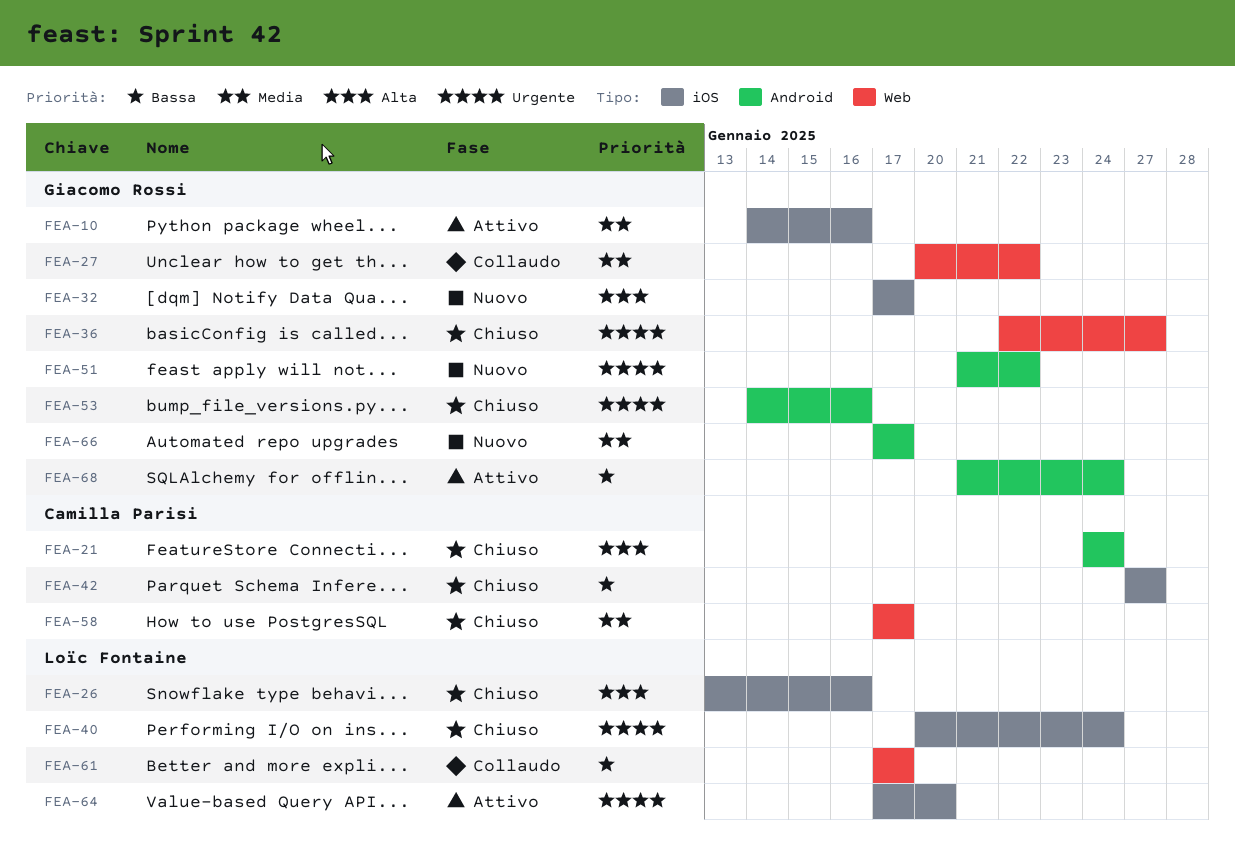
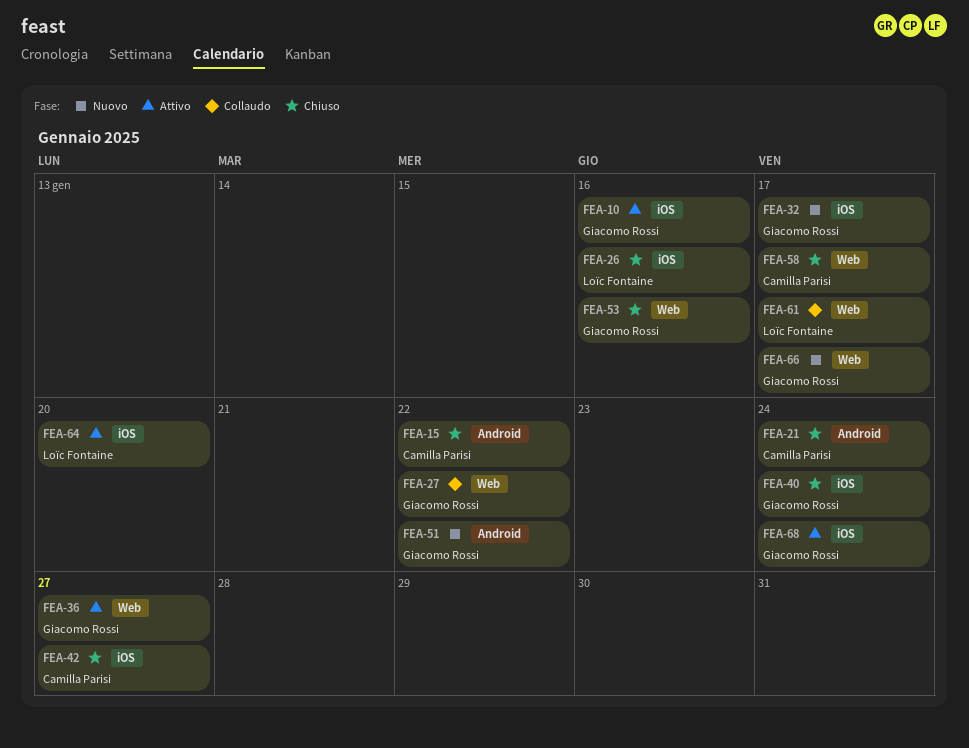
FEA-15: none -> present
FEA-36, status: Chiuso -> Attivo
FEA-40, owner: Loïc Fontaine -> Giacomo Rossi
FEA-53, label: Android -> Web
FEA-66, label: Android -> Web
FEA-68, label: Android -> iOS

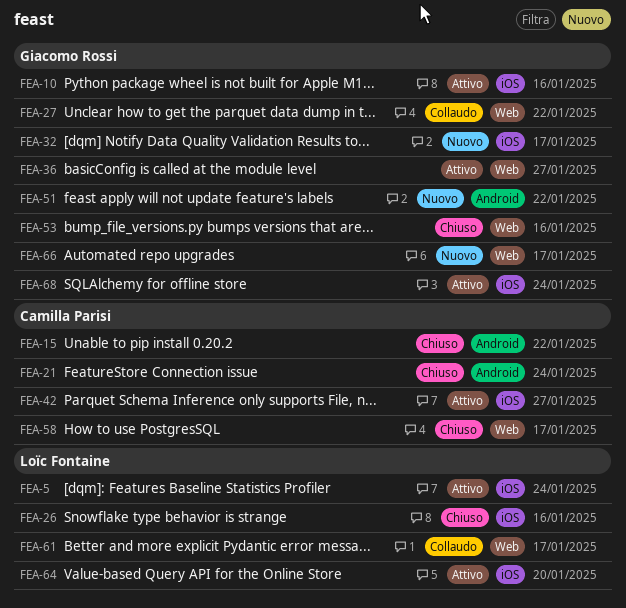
FEA-5: none -> present
FEA-40: present -> none
FEA-42, status: Chiuso -> Attivo

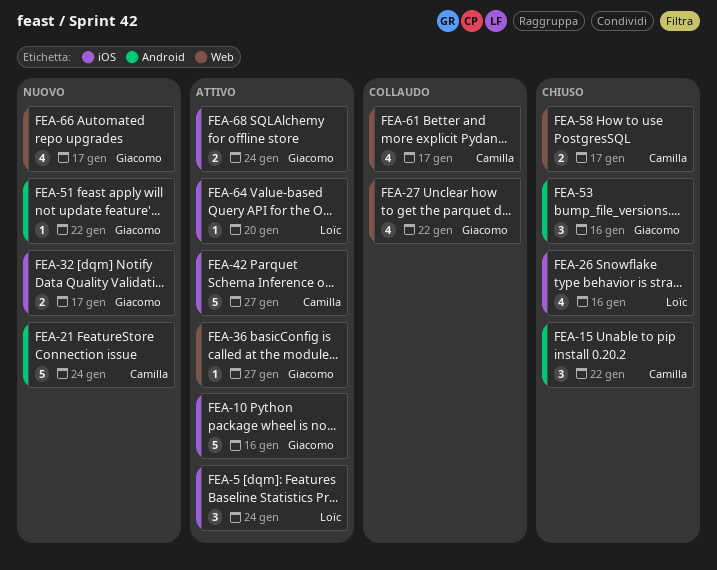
FEA-21, status: Chiuso -> Nuovo
FEA-53, label: Web -> Android
FEA-61, owner: Loïc Fontaine -> Camilla Parisi

